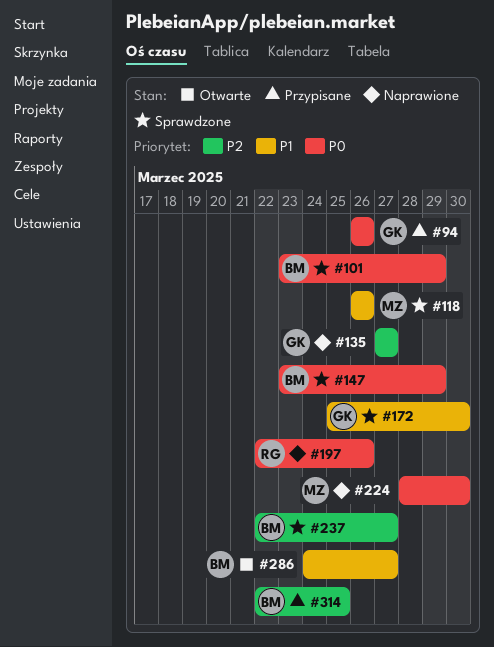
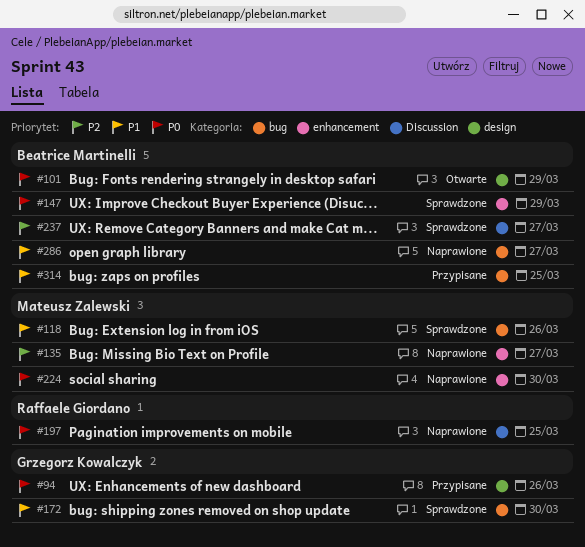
#101, status: Sprawdzone -> Otwarte
#135, owner: Grzegorz Kowalczyk -> Mateusz Zalewski
#197, due: Mar 26 -> Mar 25
#286, status: Otwarte -> Naprawione
#314, priority: P2 -> P1

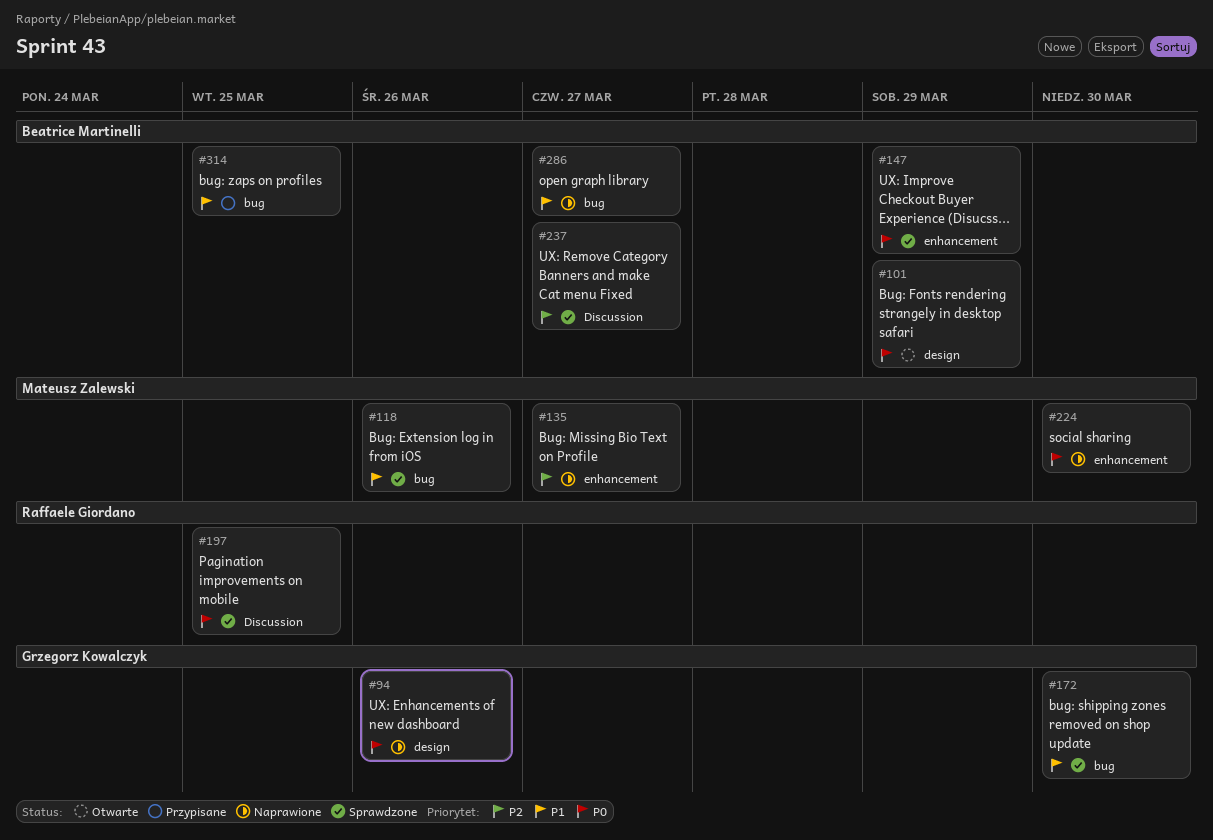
#94, status: Przypisane -> Naprawione
#197, status: Naprawione -> Sprawdzone

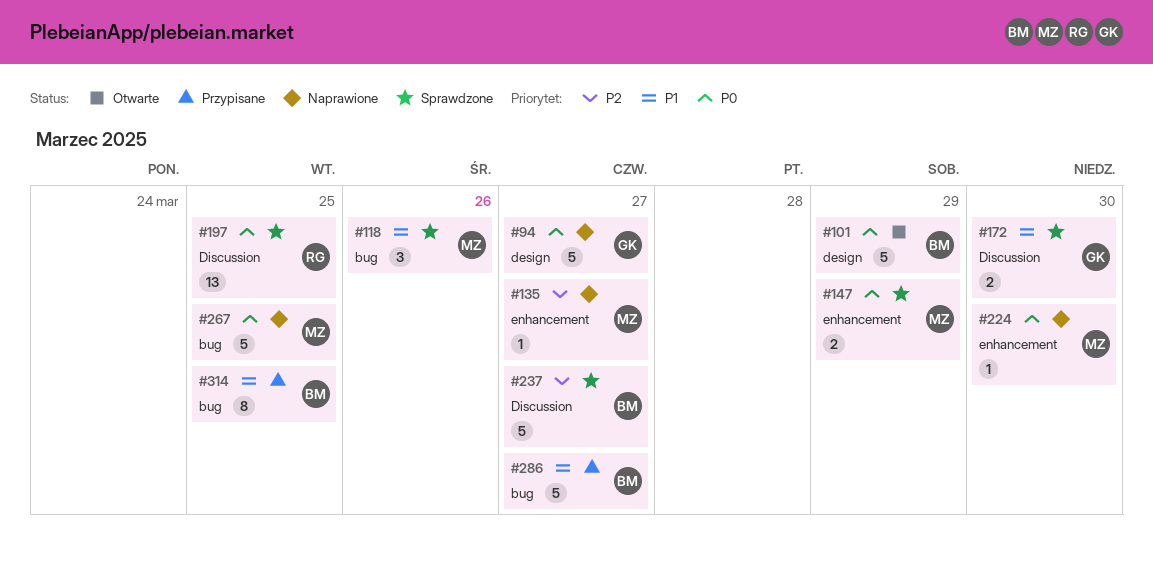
#94, due: Mar 26 -> Mar 27
#147, owner: Beatrice Martinelli -> Mateusz Zalewski
#172, label: bug -> Discussion
#267: none -> present
#286, status: Naprawione -> Przypisane

